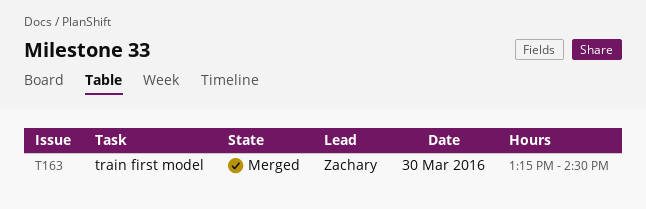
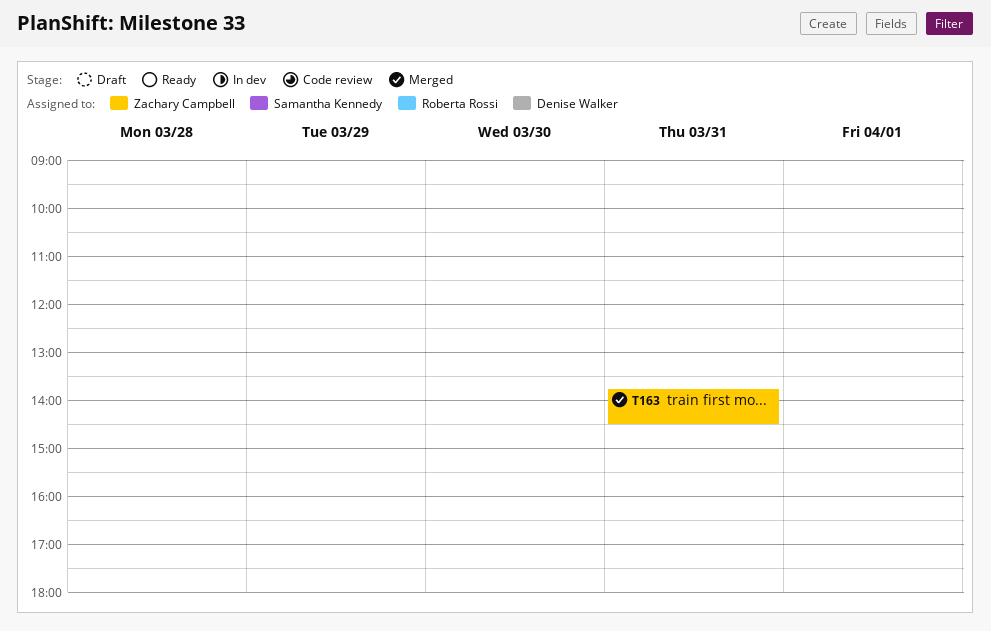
T163, day: Mar 30 -> Mar 31
T163, begins: 13:15 -> 13:45

